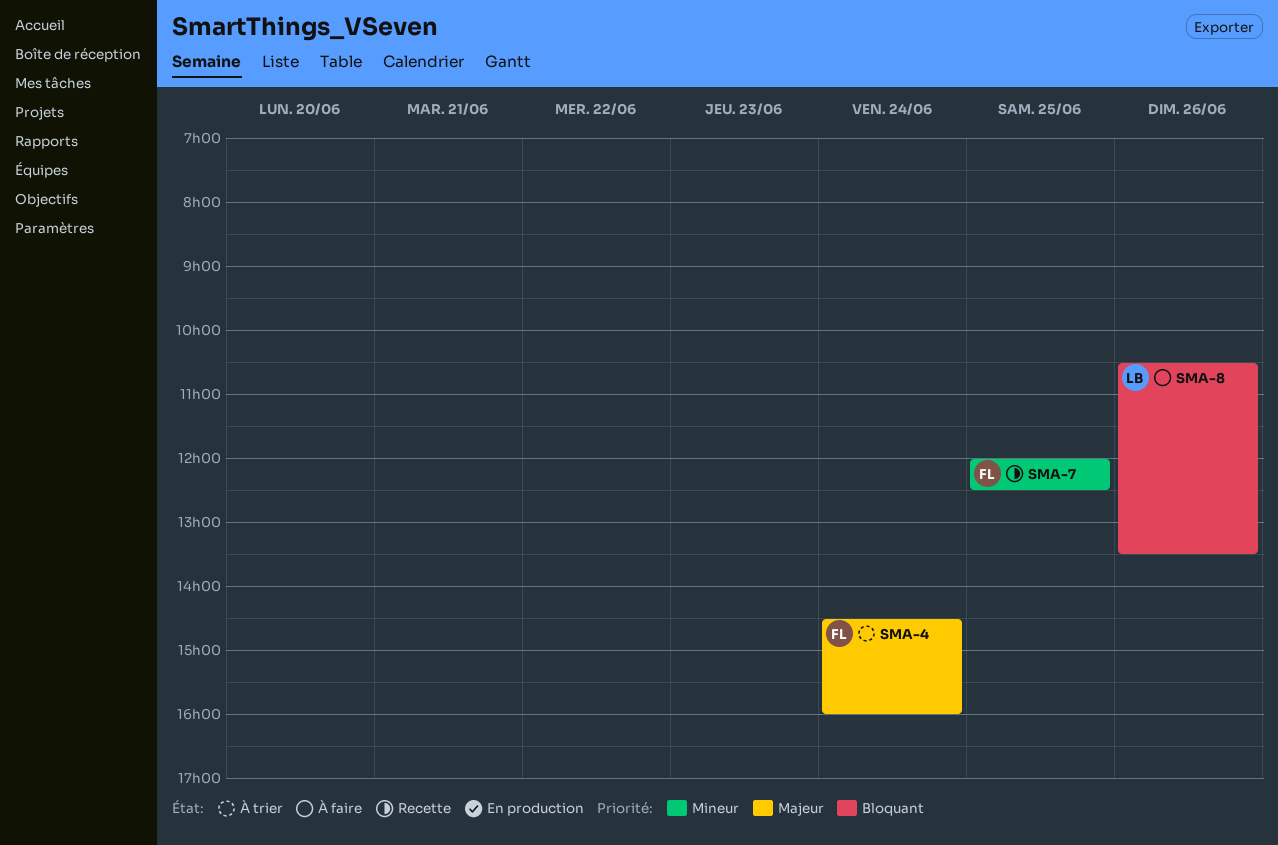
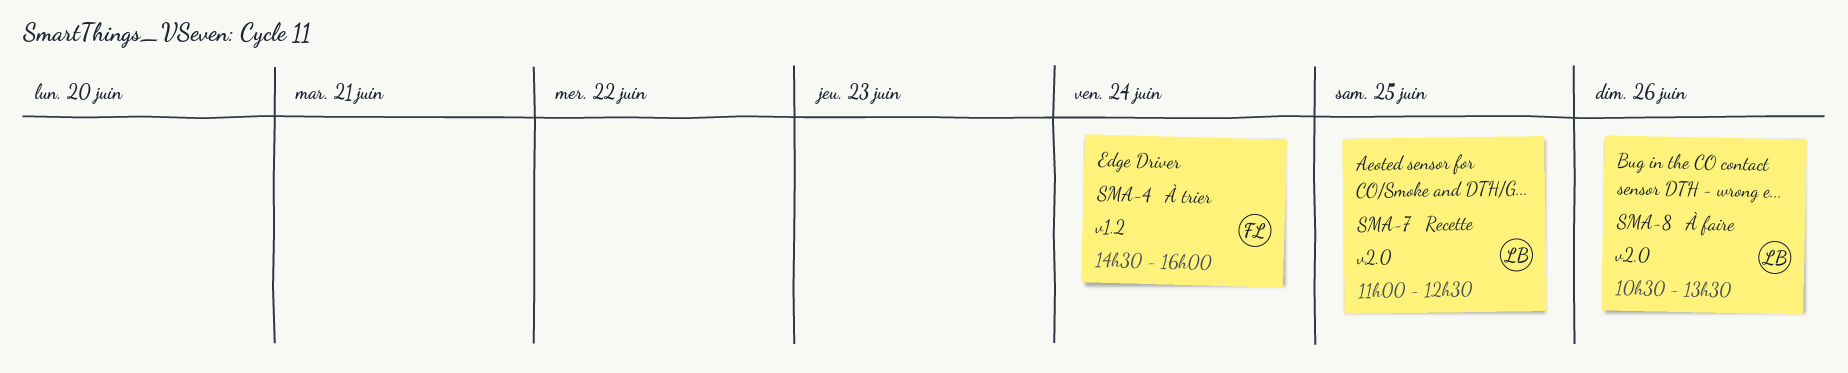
SMA-7, owner: FL -> LB
SMA-7, begins: 12:00 -> 11:00

